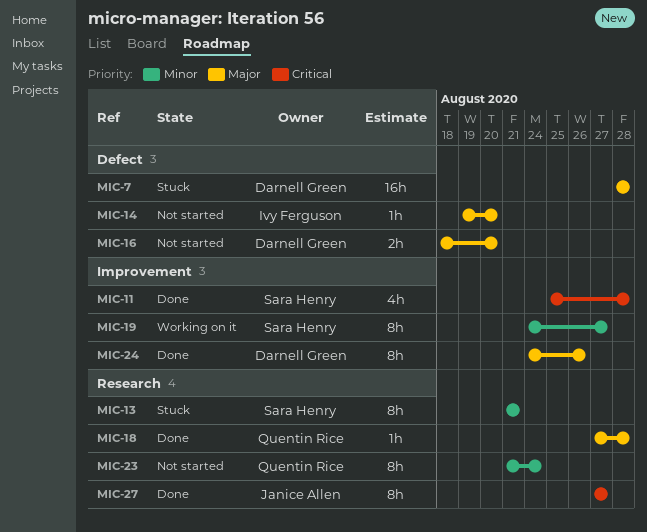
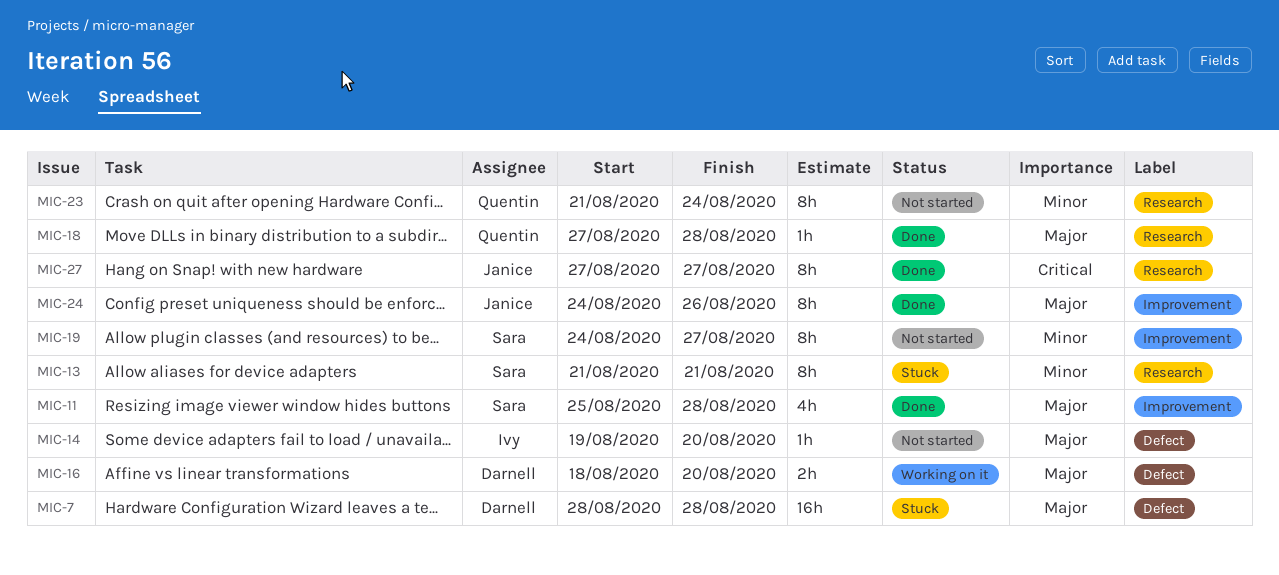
MIC-11, priority: Critical -> Major
MIC-16, status: Not started -> Working on it
MIC-19, status: Working on it -> Not started
MIC-24, owner: Darnell Green -> Janice Allen

